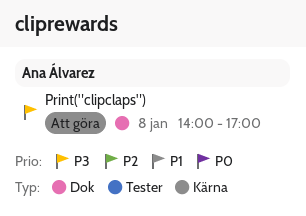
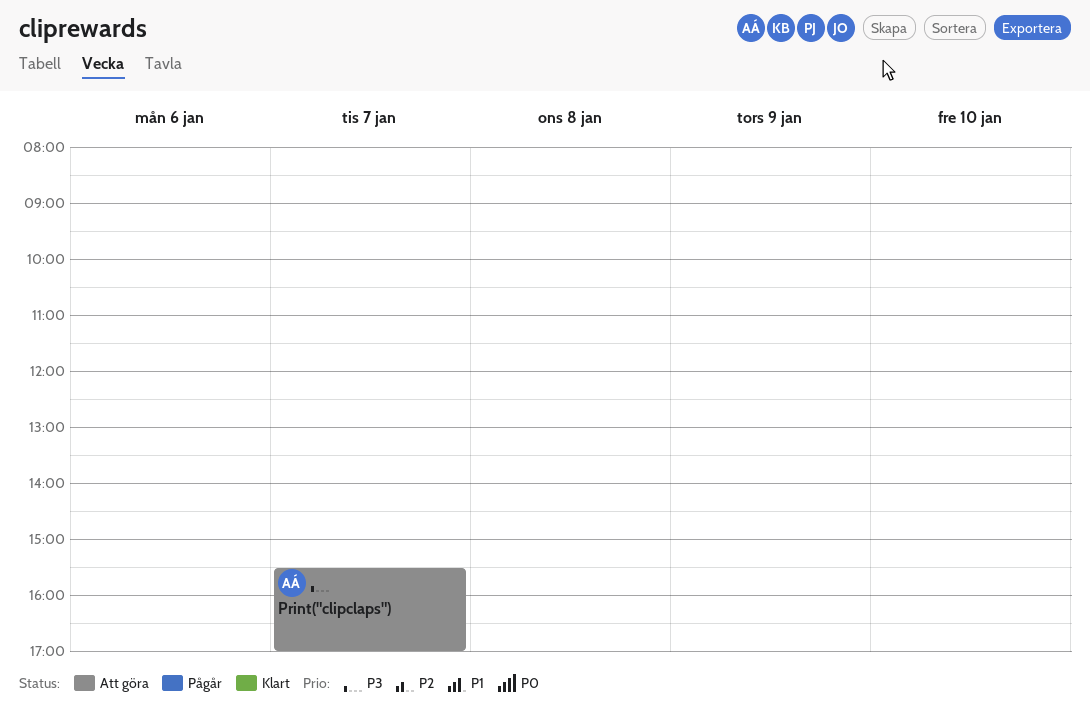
Print("clipclaps"), day: Jan 8 -> Jan 7
Print("clipclaps"), begins: 14:00 -> 15:30

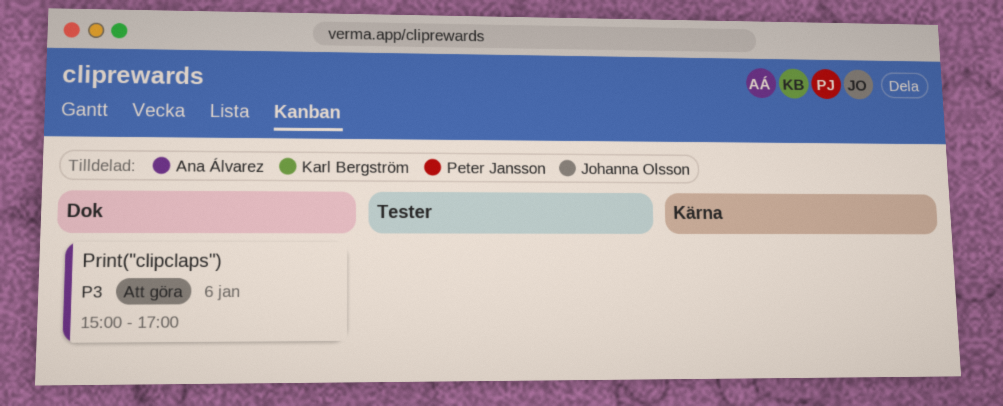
Print("clipclaps"), day: Jan 7 -> Jan 6
Print("clipclaps"), begins: 15:30 -> 15:00

